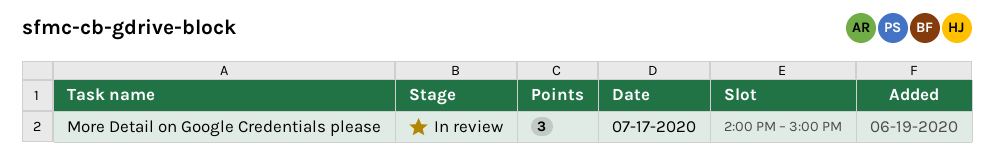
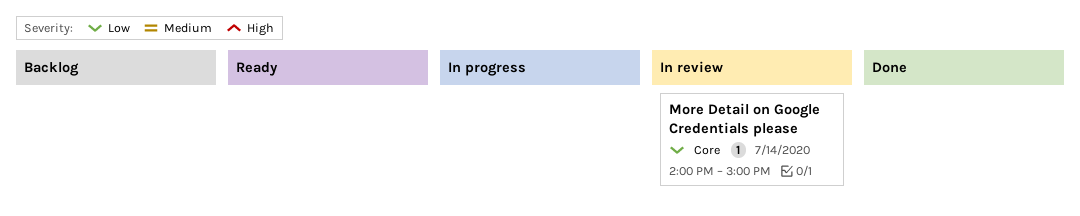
More Detail on Google Credentials please, estimate: 3 -> 1
More Detail on Google Credentials please, day: Jul 17 -> Jul 14

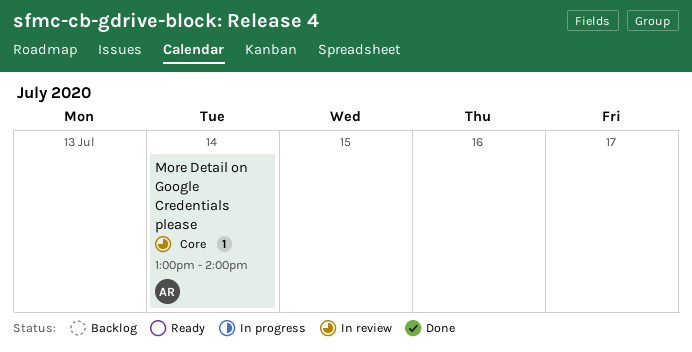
More Detail on Google Credentials please, begins: 14:00 -> 13:00
More Detail on Google Credentials please, ends: 15:00 -> 14:00

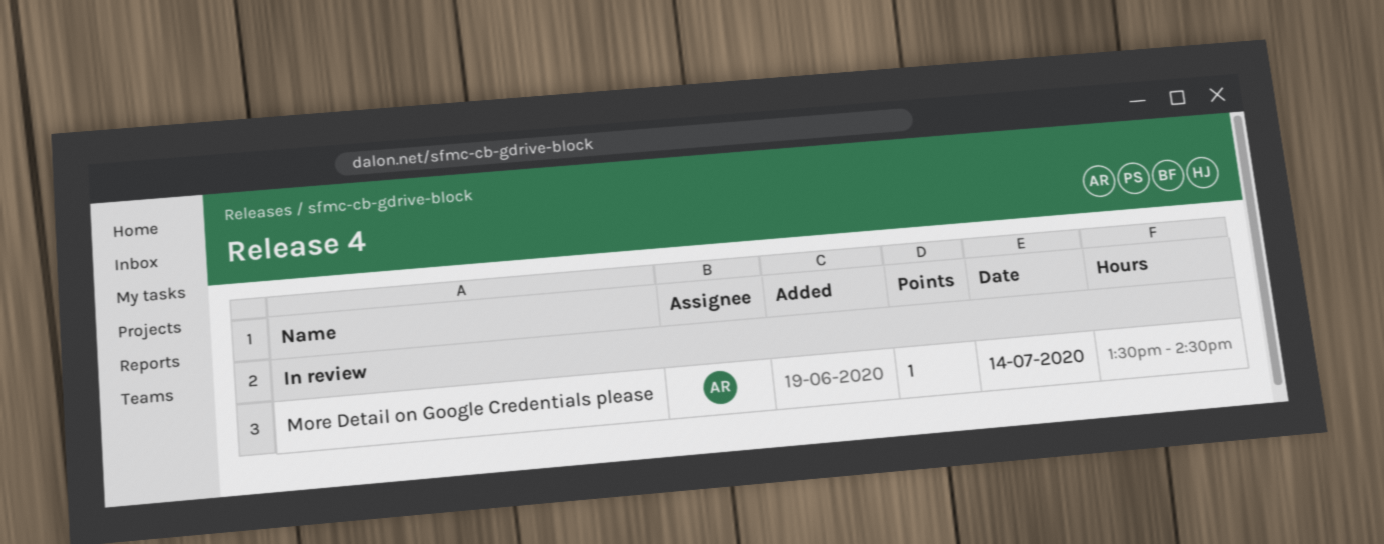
More Detail on Google Credentials please, begins: 13:00 -> 13:30
More Detail on Google Credentials please, ends: 14:00 -> 14:30

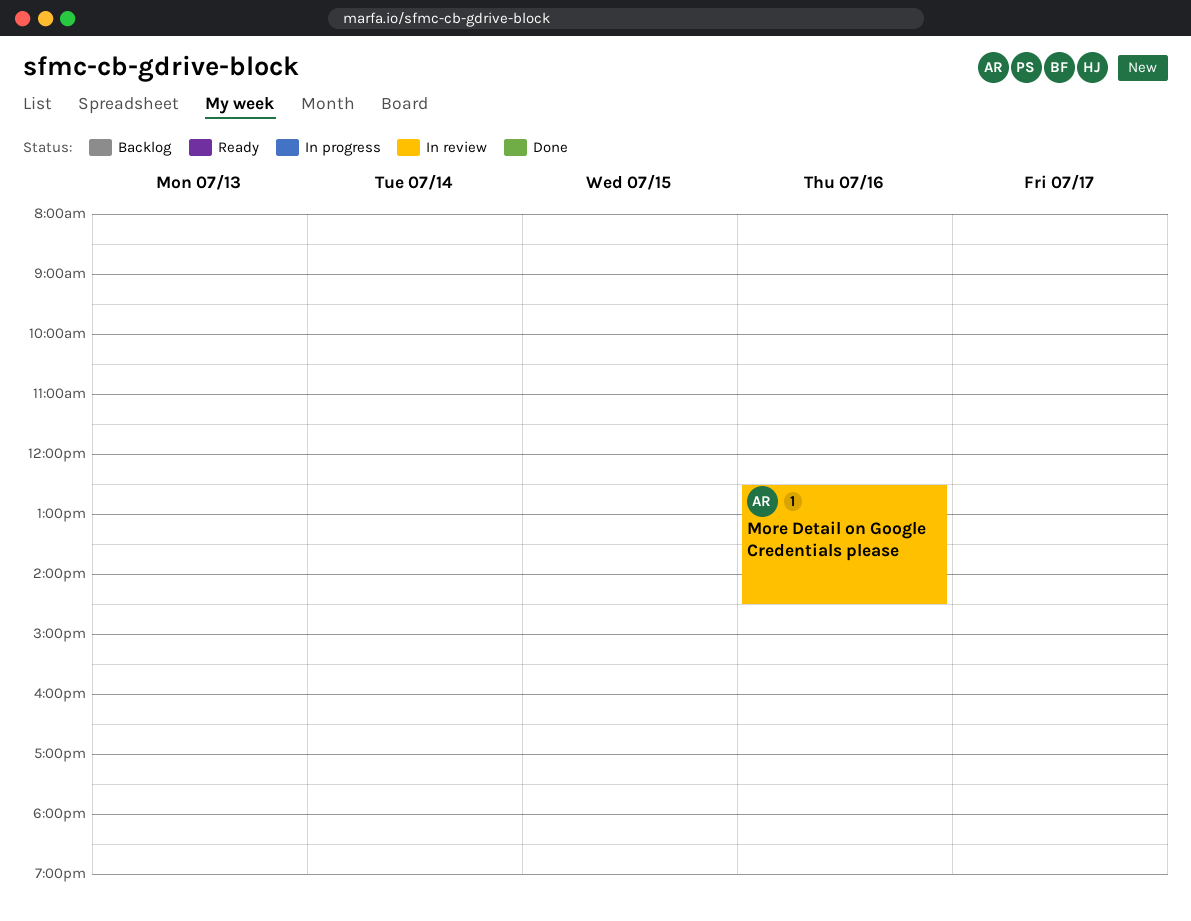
More Detail on Google Credentials please, day: Jul 14 -> Jul 16
More Detail on Google Credentials please, begins: 13:30 -> 12:30

